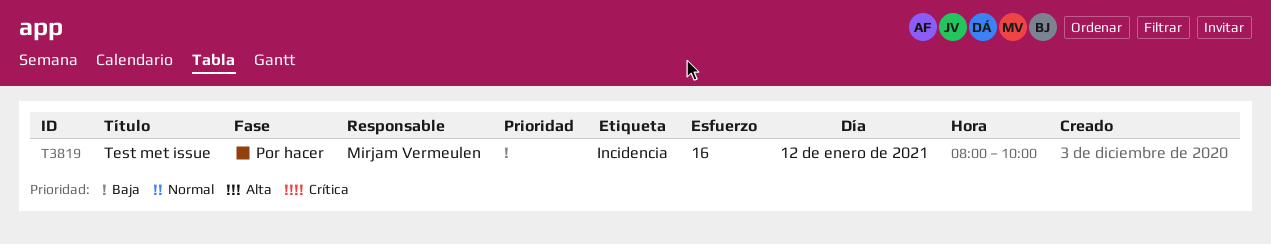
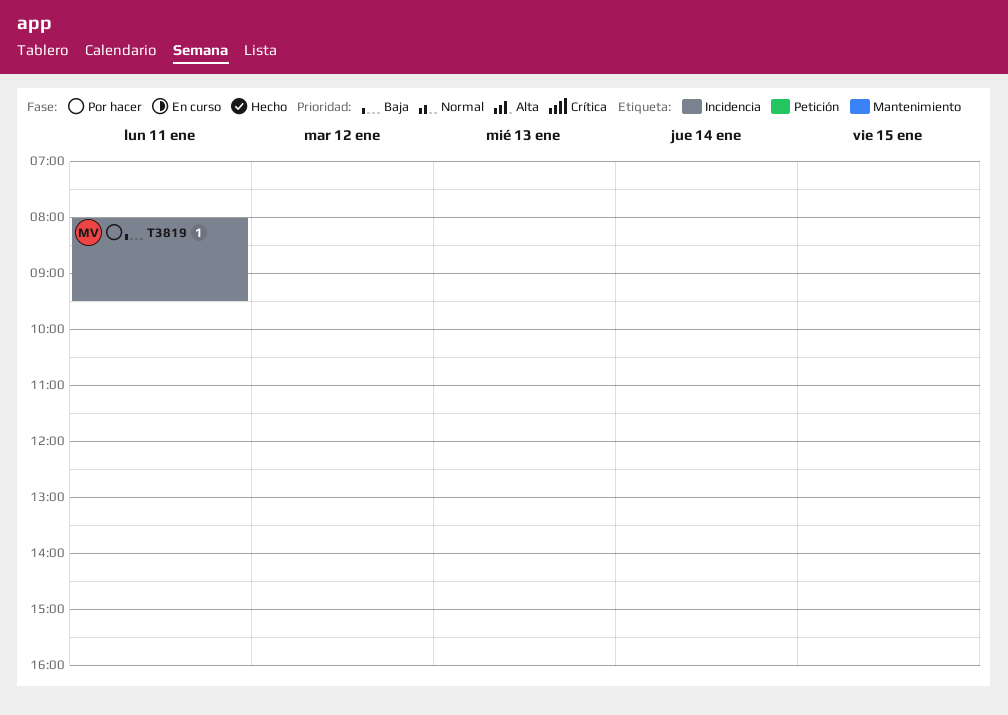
T3819, estimate: 16 -> 1
T3819, day: Jan 12 -> Jan 11
T3819, ends: 10:00 -> 09:30

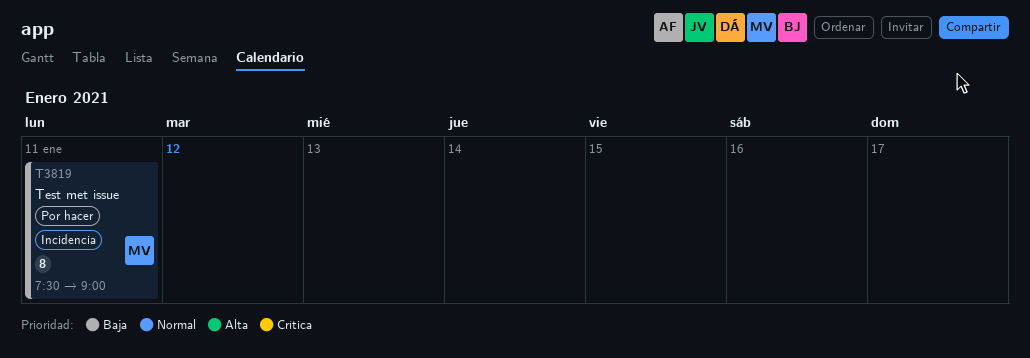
T3819, estimate: 1 -> 8
T3819, begins: 08:00 -> 07:30
T3819, ends: 09:30 -> 09:00

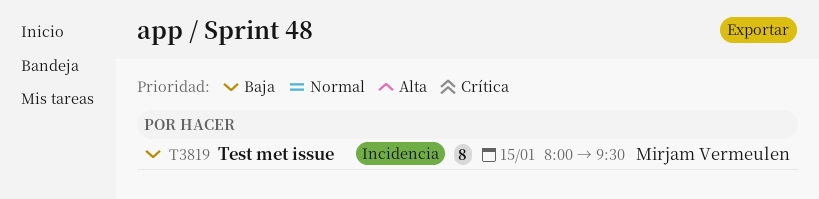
T3819, day: Jan 11 -> Jan 15
T3819, begins: 07:30 -> 08:00
T3819, ends: 09:00 -> 09:30

